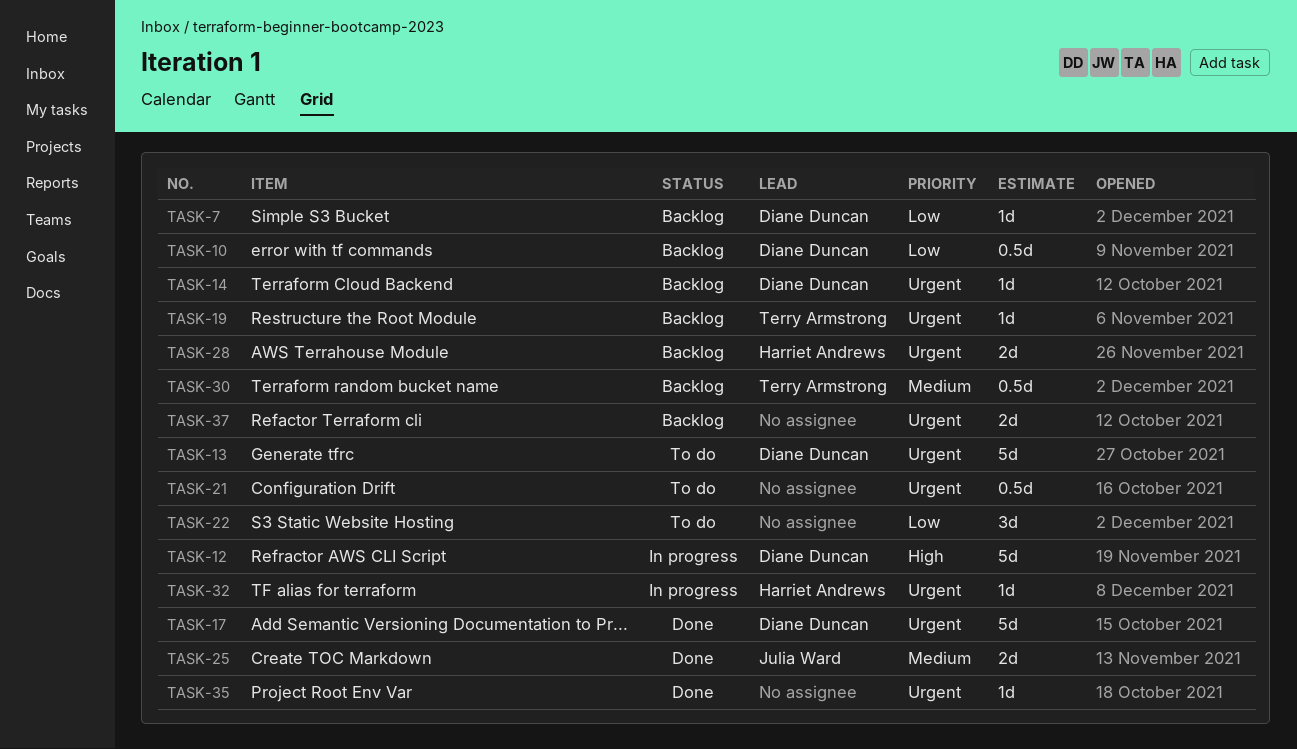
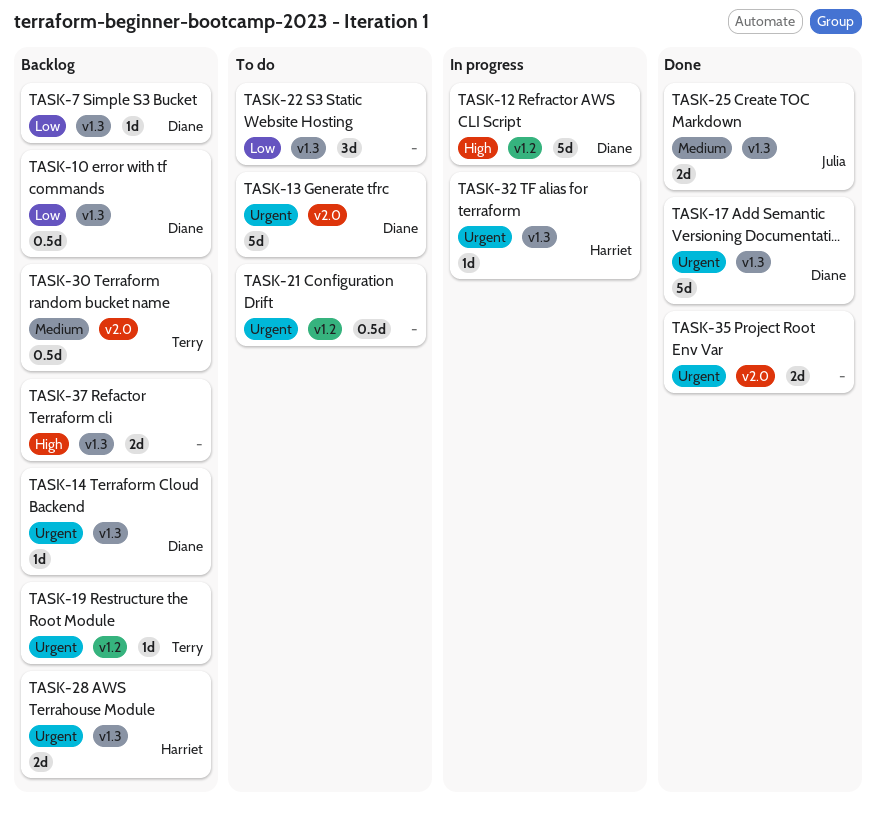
TASK-35, estimate: 1d -> 2d
TASK-37, priority: Urgent -> High

